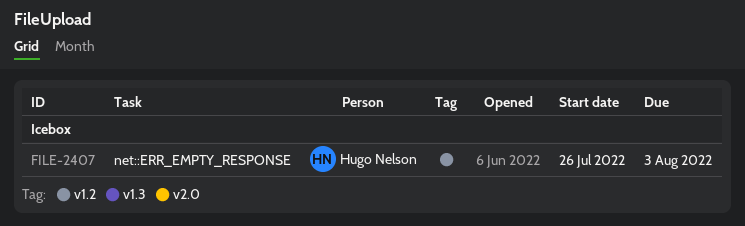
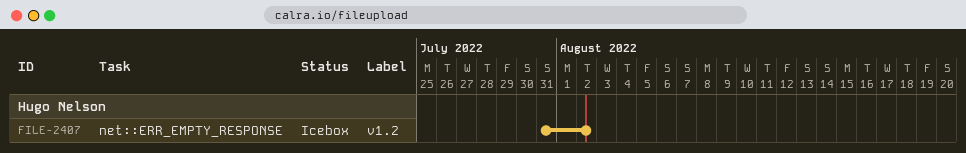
FILE-2407, start: Jul 26 -> Jul 31
FILE-2407, due: Aug 3 -> Aug 2

